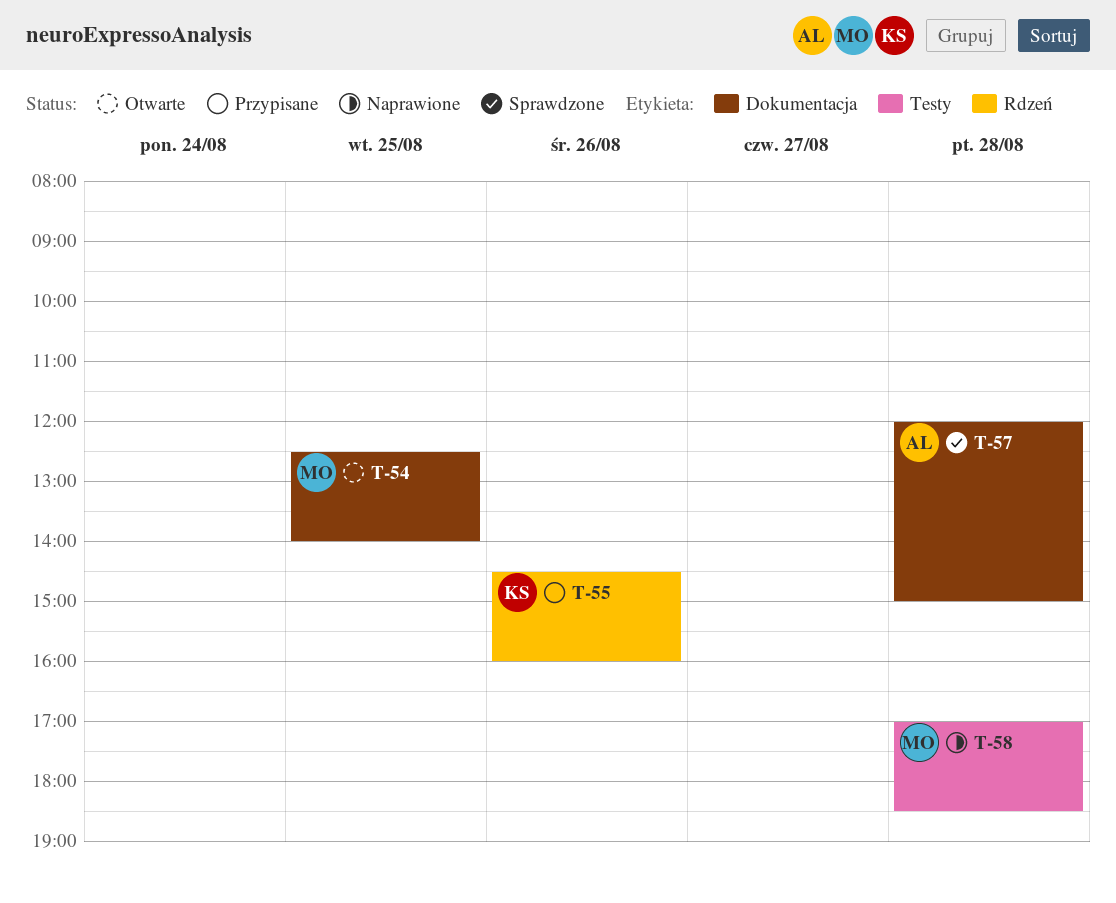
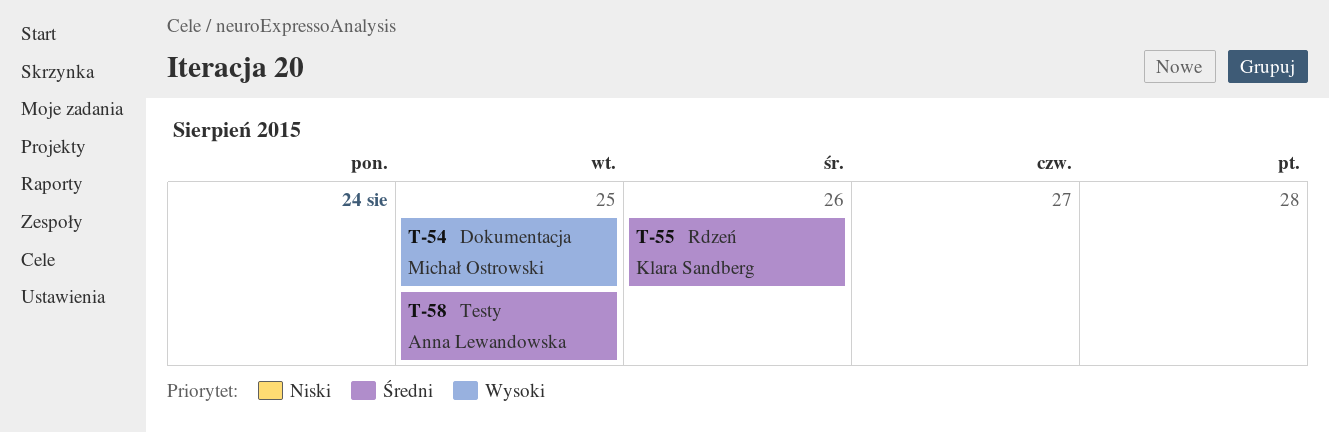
T-57: present -> none
T-58, owner: Michał Ostrowski -> Anna Lewandowska
T-58, day: Aug 28 -> Aug 25

